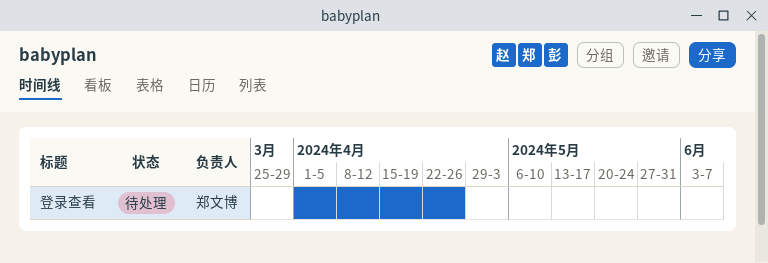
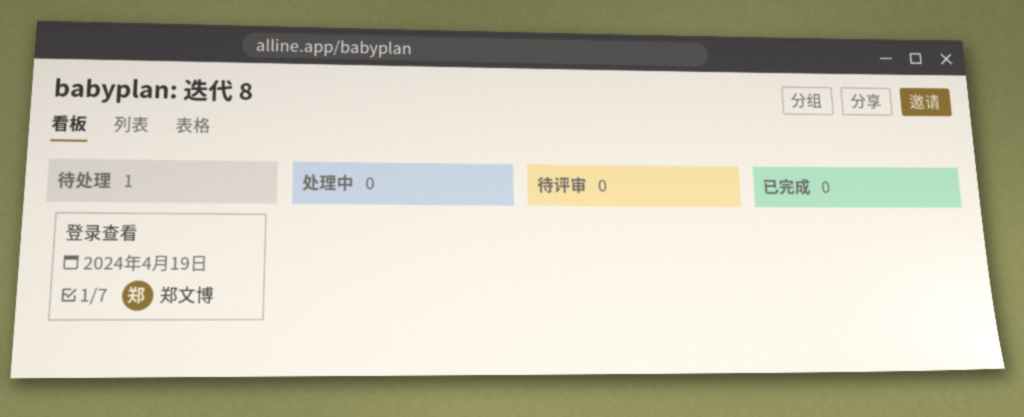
登录查看, due: Apr 26 -> Apr 19

